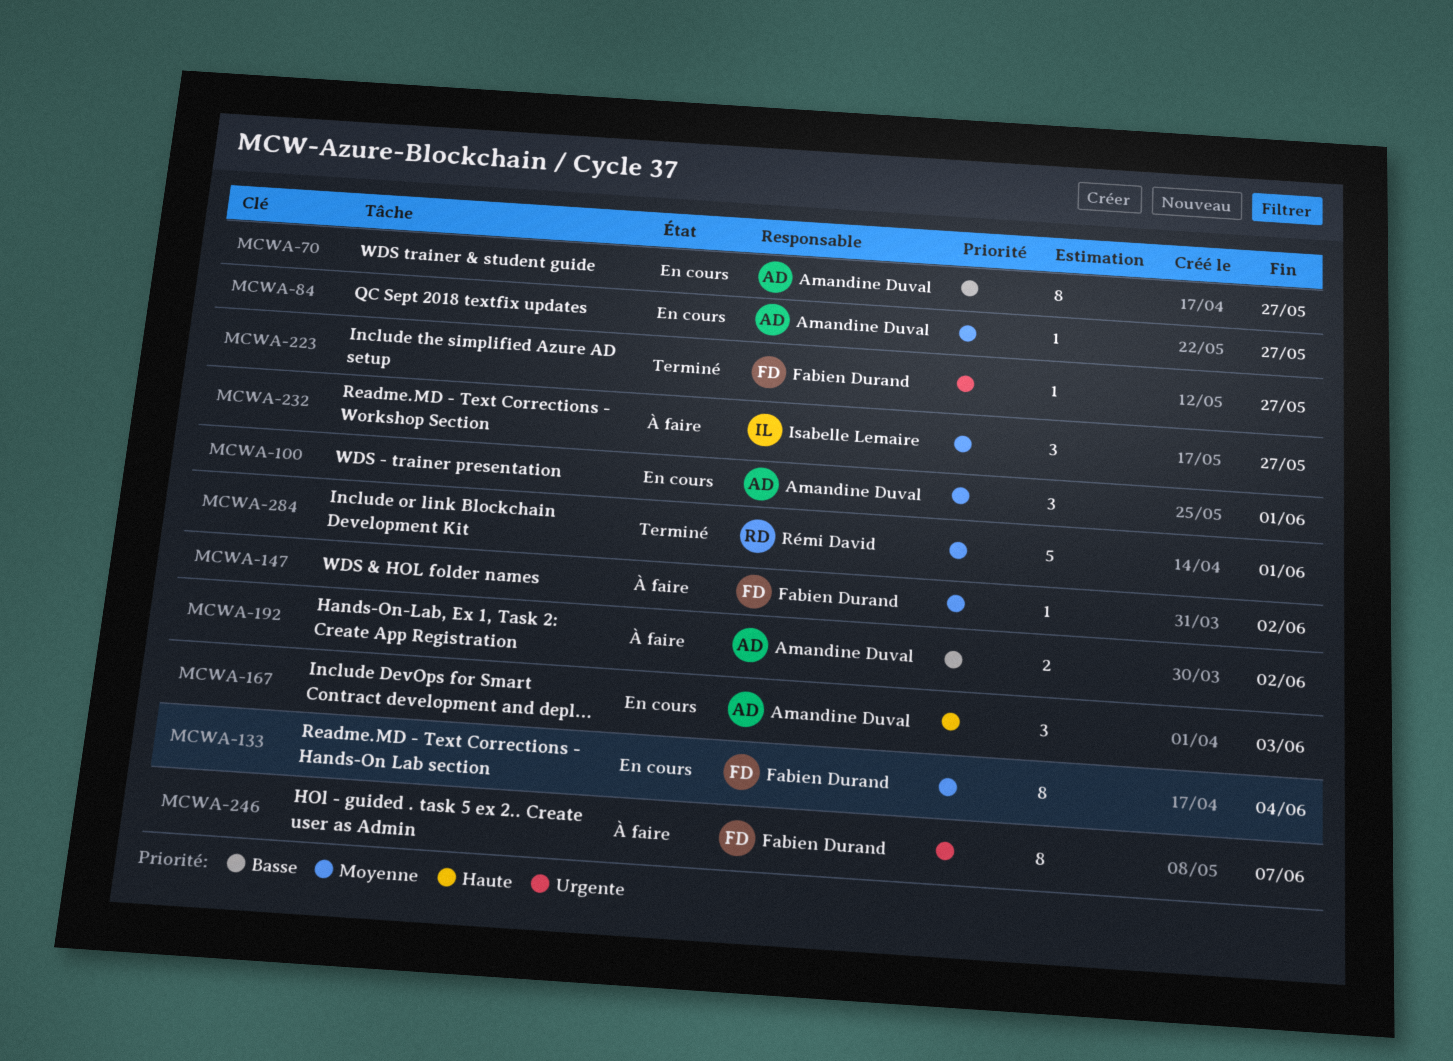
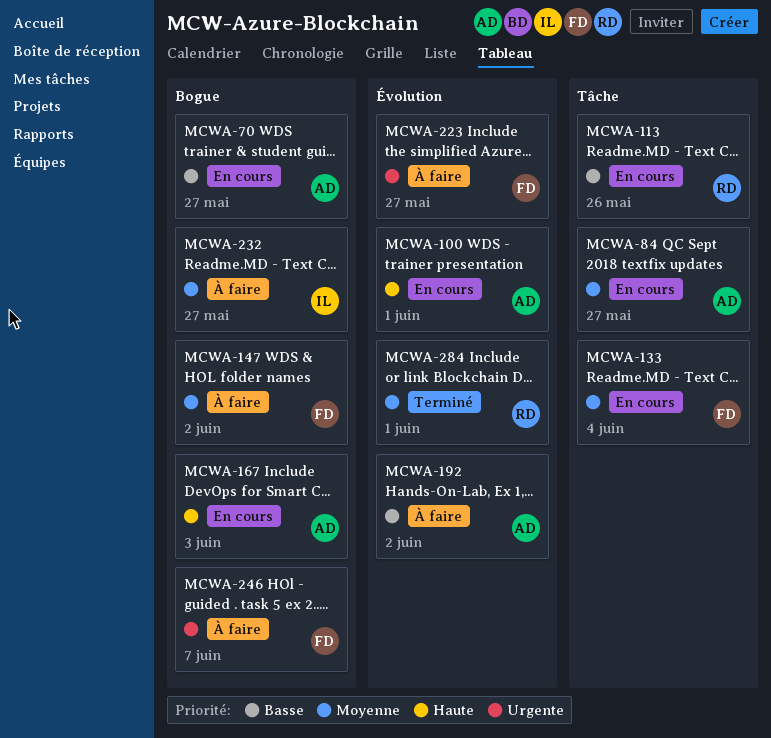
MCWA-100, priority: Moyenne -> Haute
MCWA-113: none -> present
MCWA-223, status: Terminé -> À faire

